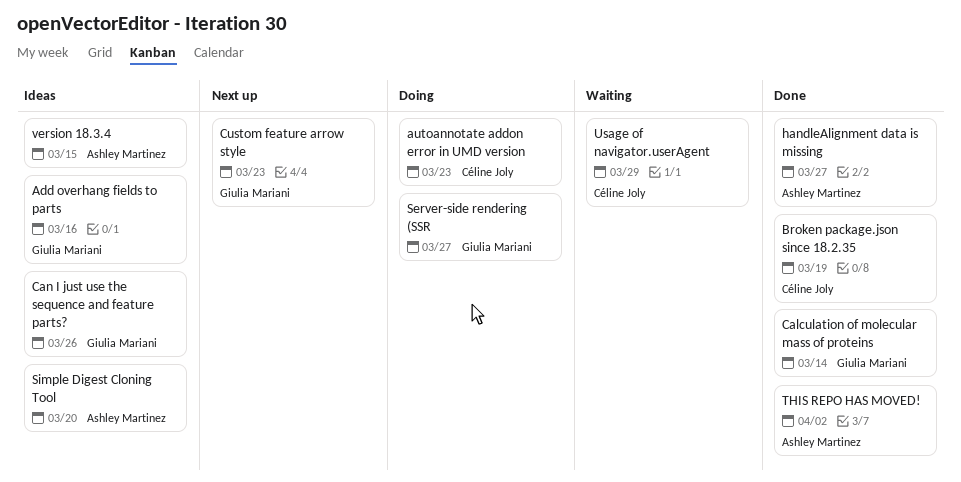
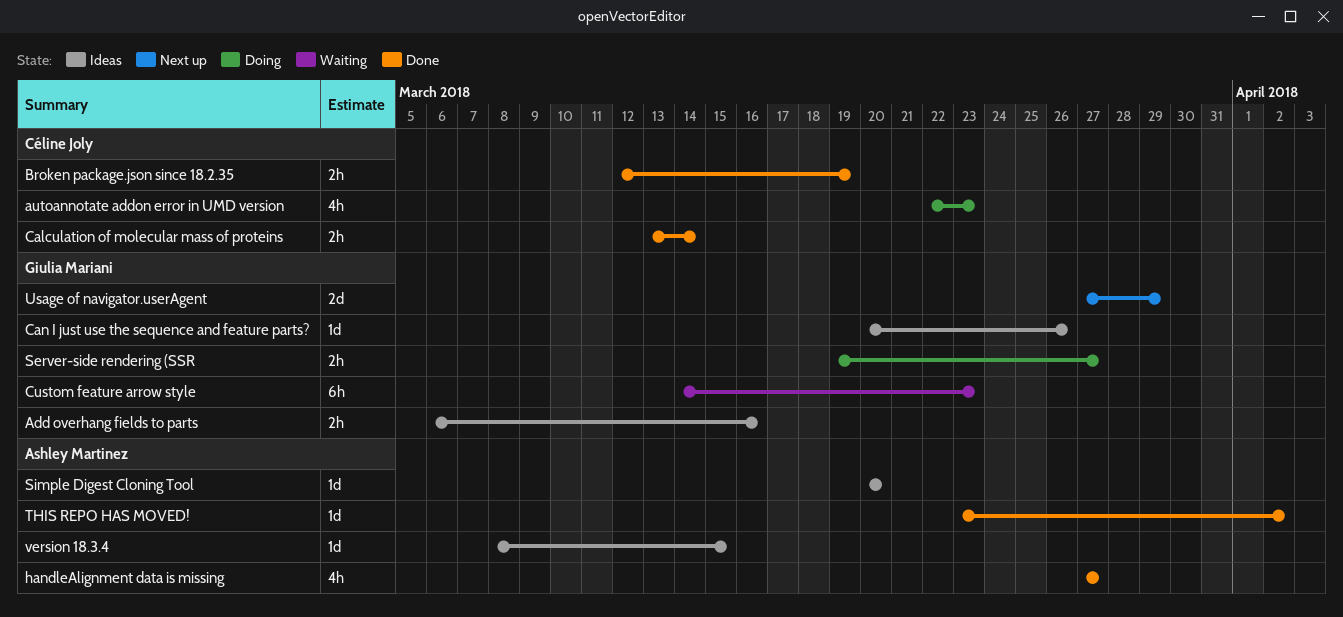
Calculation of molecular mass of proteins, owner: Giulia Mariani -> Céline Joly
Custom feature arrow style, status: Next up -> Waiting
Usage of navigator.userAgent, status: Waiting -> Next up
Usage of navigator.userAgent, owner: Céline Joly -> Giulia Mariani

